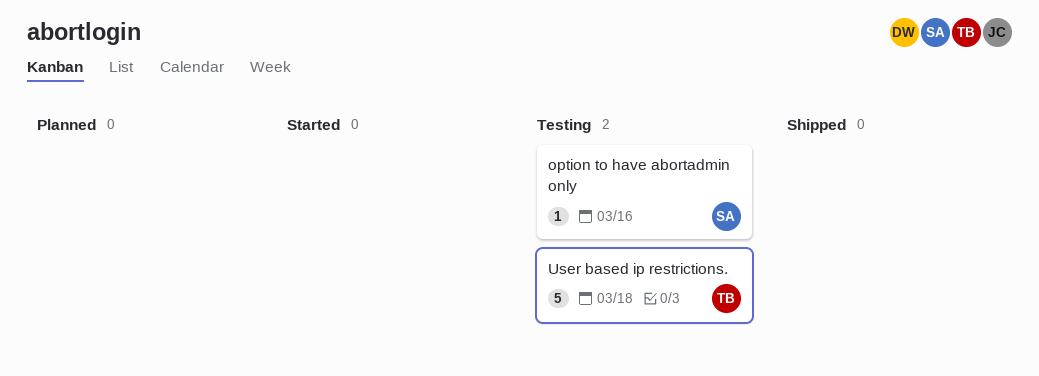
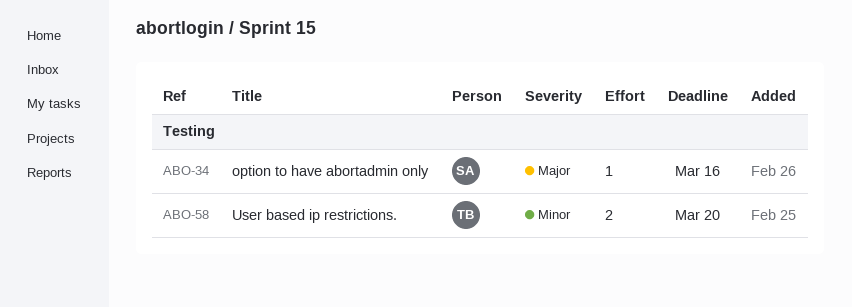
User based ip restrictions., estimate: 5 -> 2
User based ip restrictions., due: Mar 18 -> Mar 20

